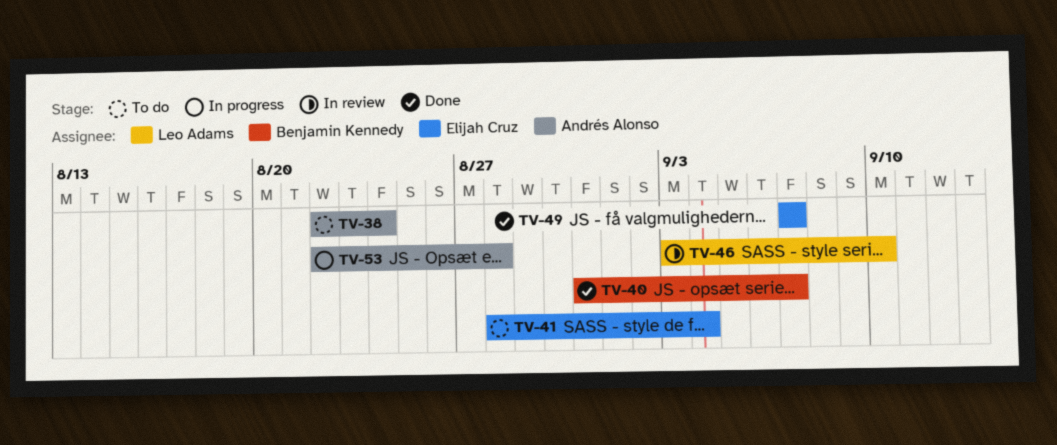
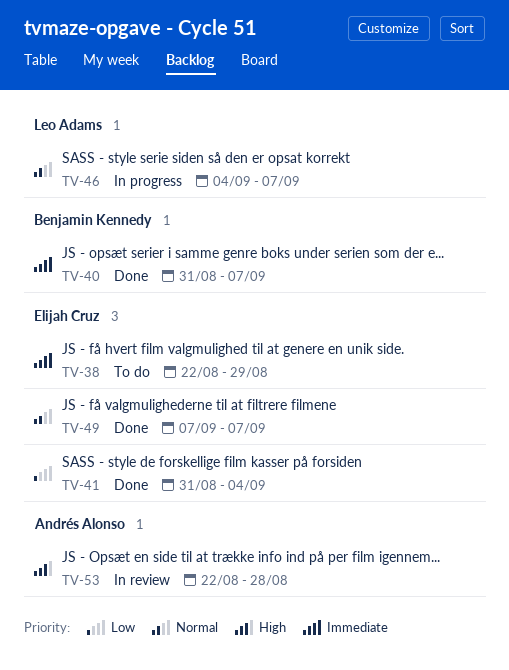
TV-38, owner: Andrés Alonso -> Elijah Cruz
TV-38, due: Aug 24 -> Aug 29
TV-41, status: To do -> Done
TV-41, start: Aug 28 -> Aug 31
TV-46, status: In review -> In progress
TV-46, start: Sep 3 -> Sep 4
TV-46, due: Sep 10 -> Sep 7
TV-53, status: In progress -> In review

